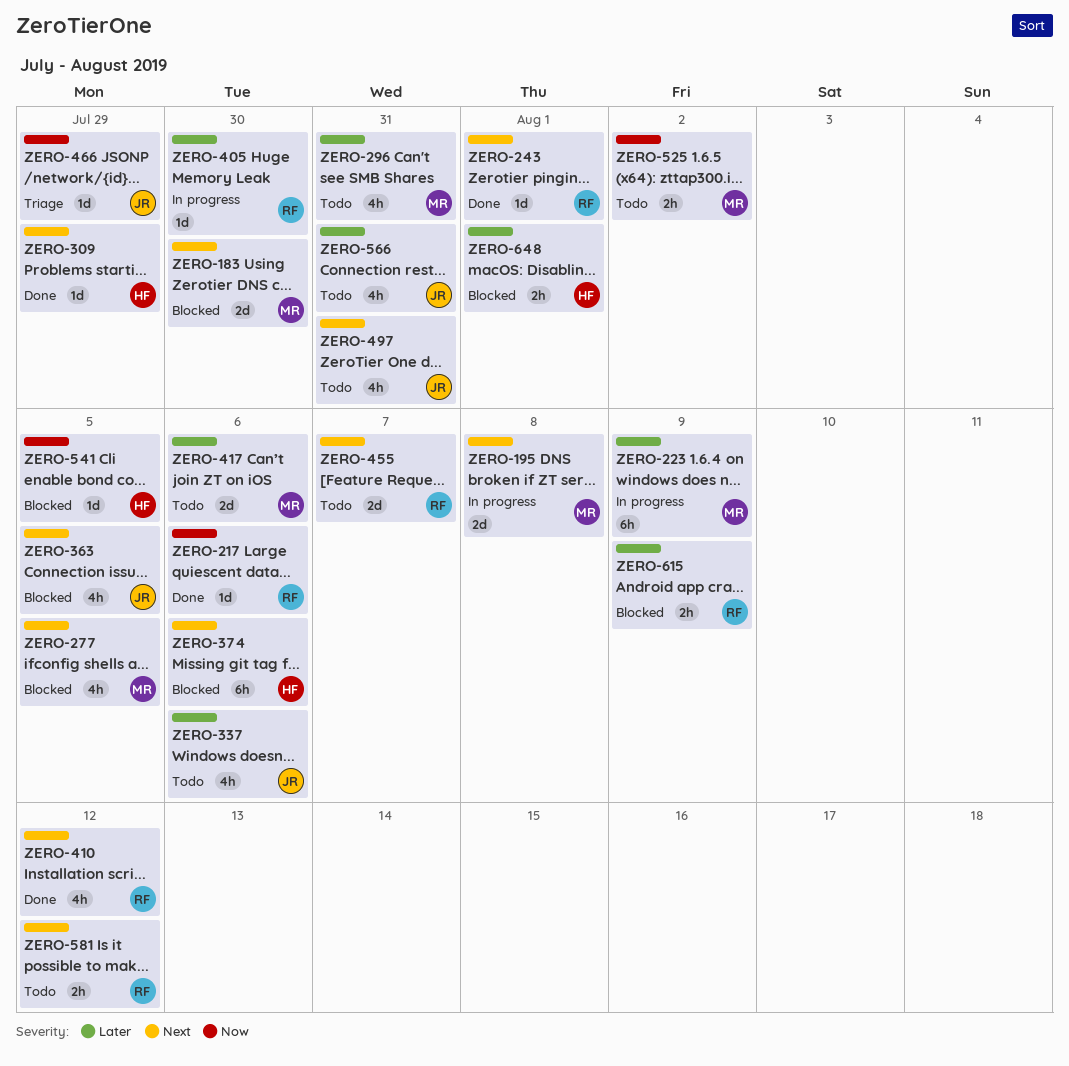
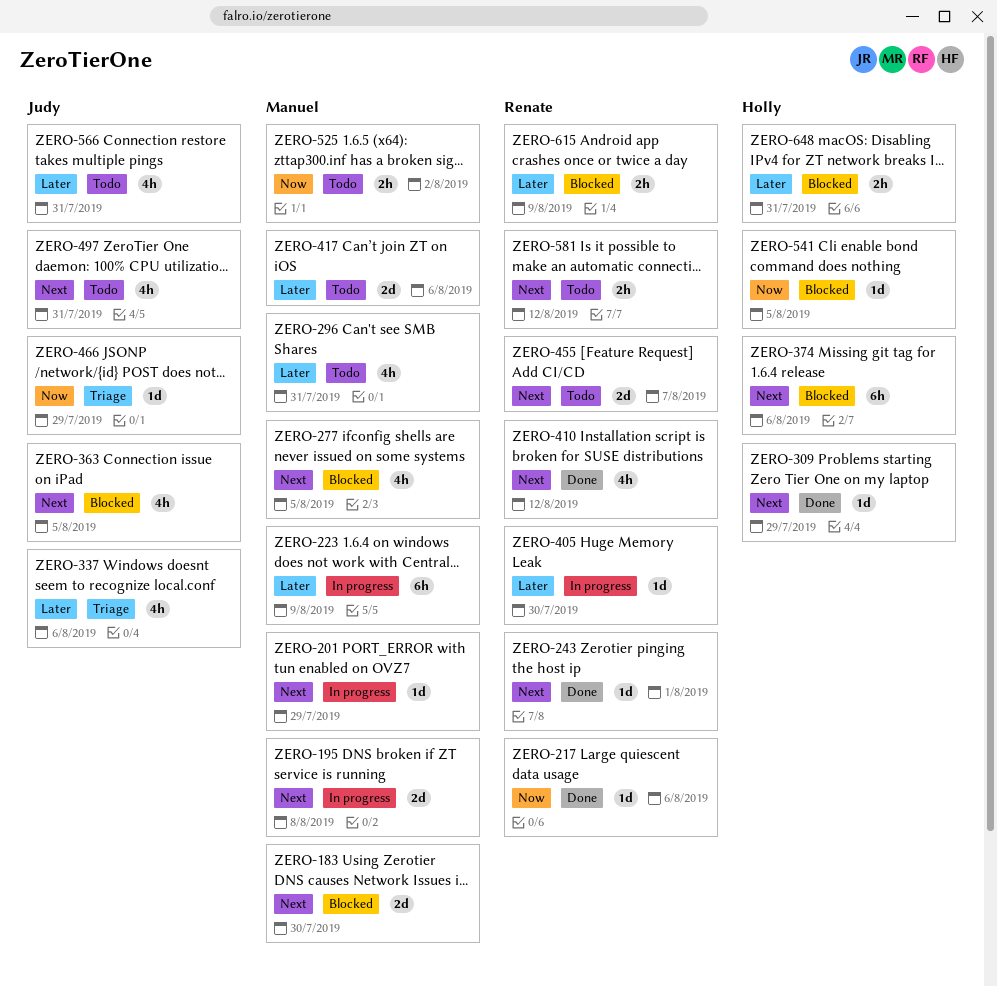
ZERO-201: none -> present
ZERO-337, status: Todo -> Triage
ZERO-648, due: Aug 1 -> Jul 31

